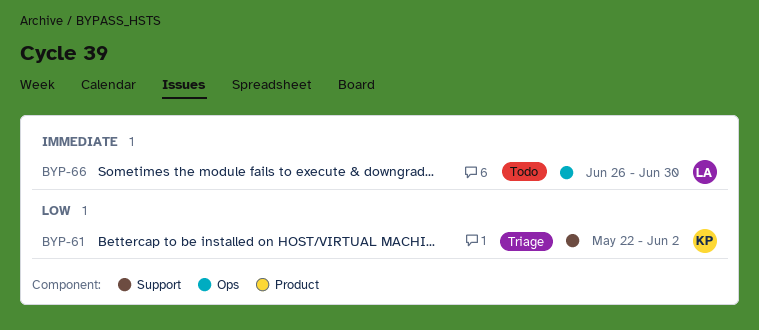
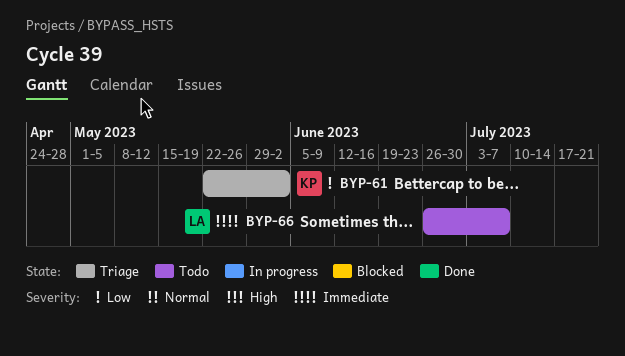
BYP-66, due: Jun 30 -> Jul 7

